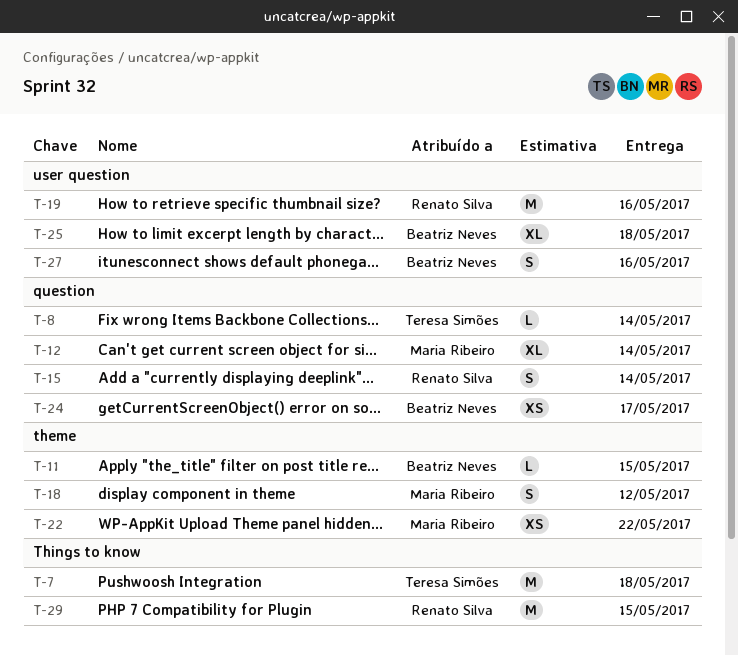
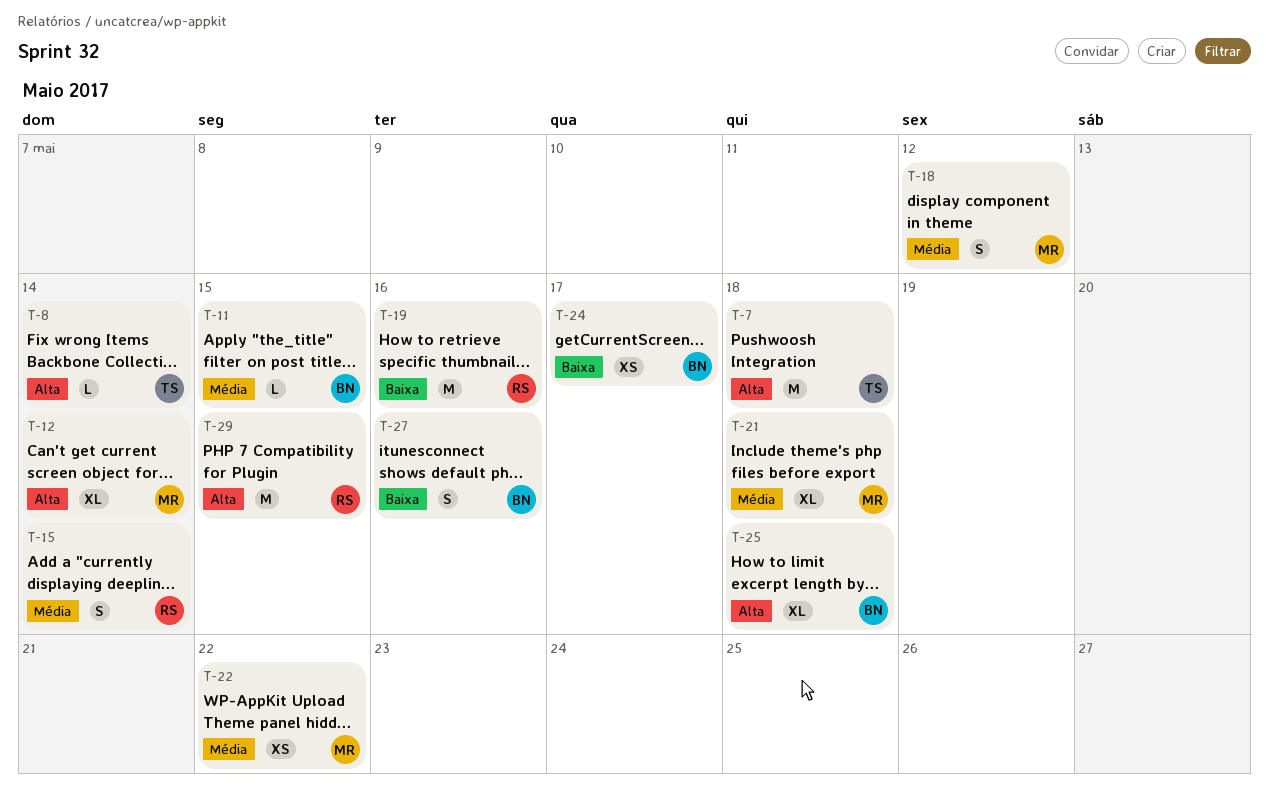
T-21: none -> present

